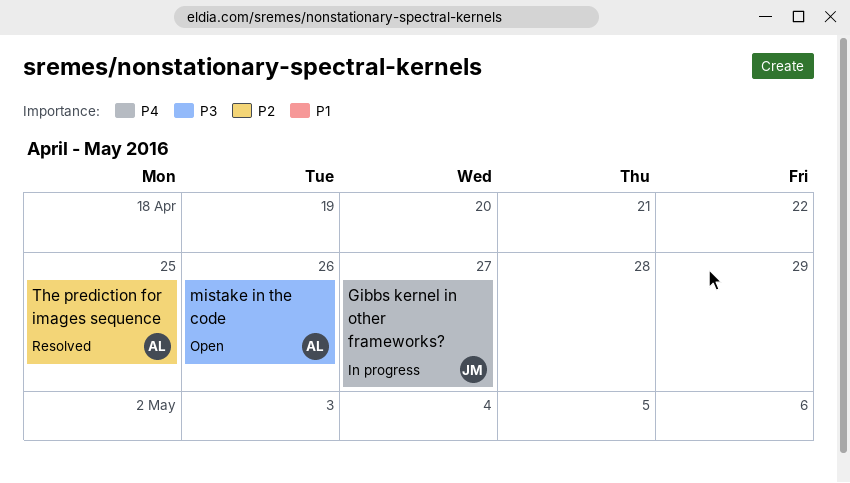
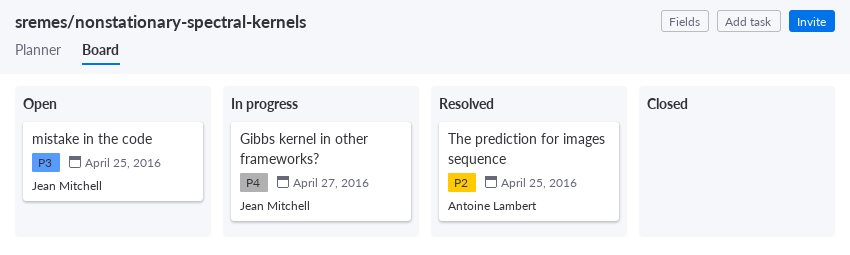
mistake in the code, owner: Antoine Lambert -> Jean Mitchell
mistake in the code, due: Apr 26 -> Apr 25

